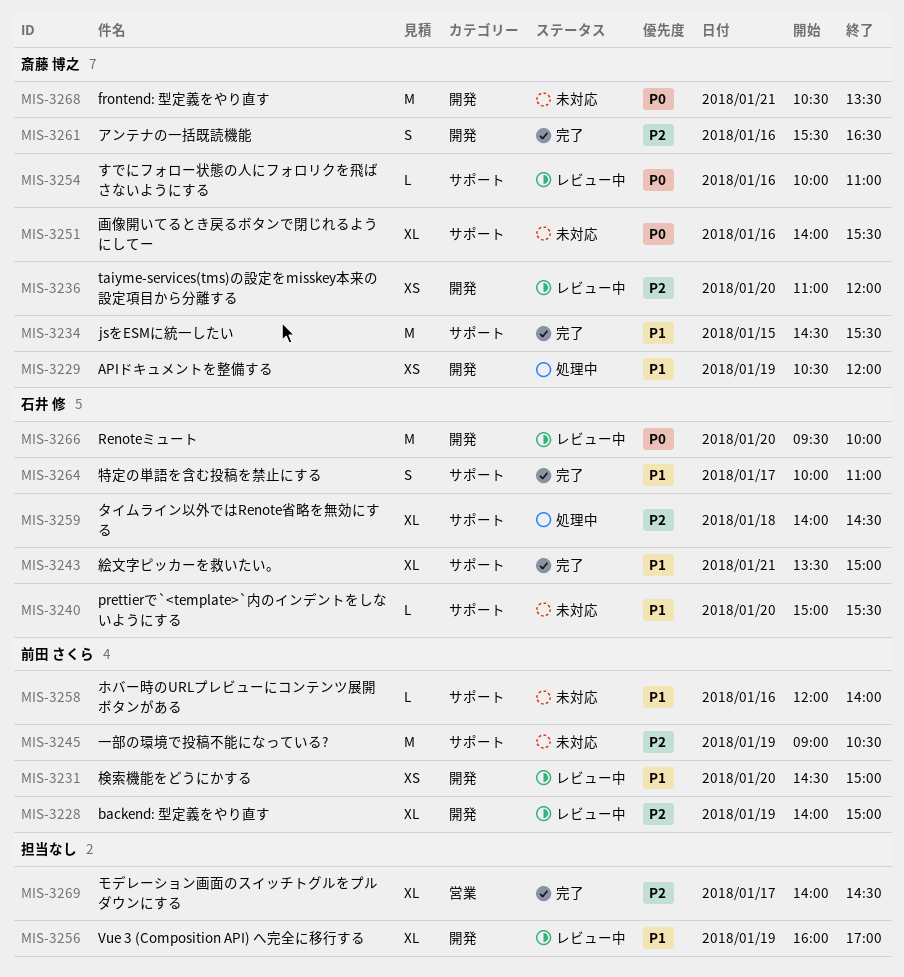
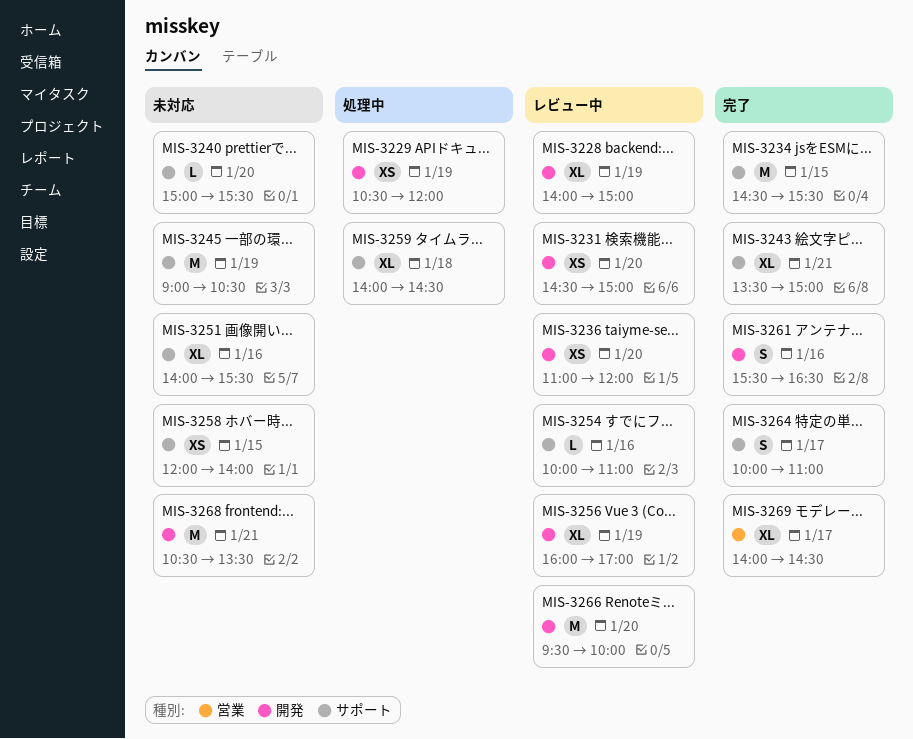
MIS-3258, estimate: L -> XS
MIS-3258, day: Jan 16 -> Jan 15

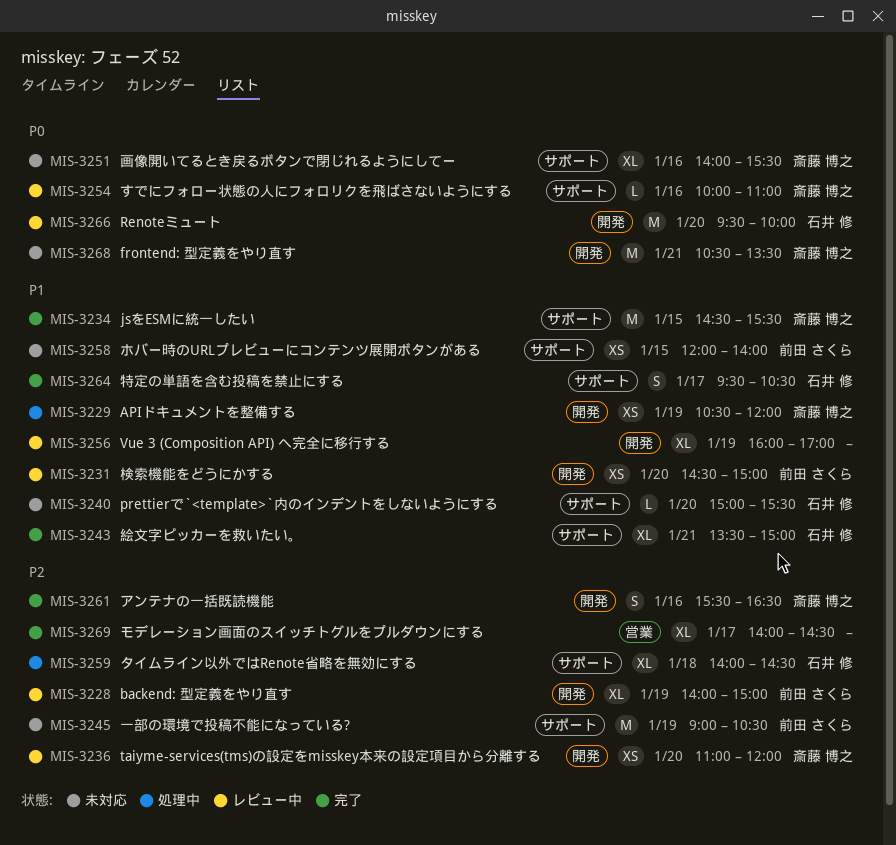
MIS-3264, begins: 10:00 -> 09:30
MIS-3264, ends: 11:00 -> 10:30

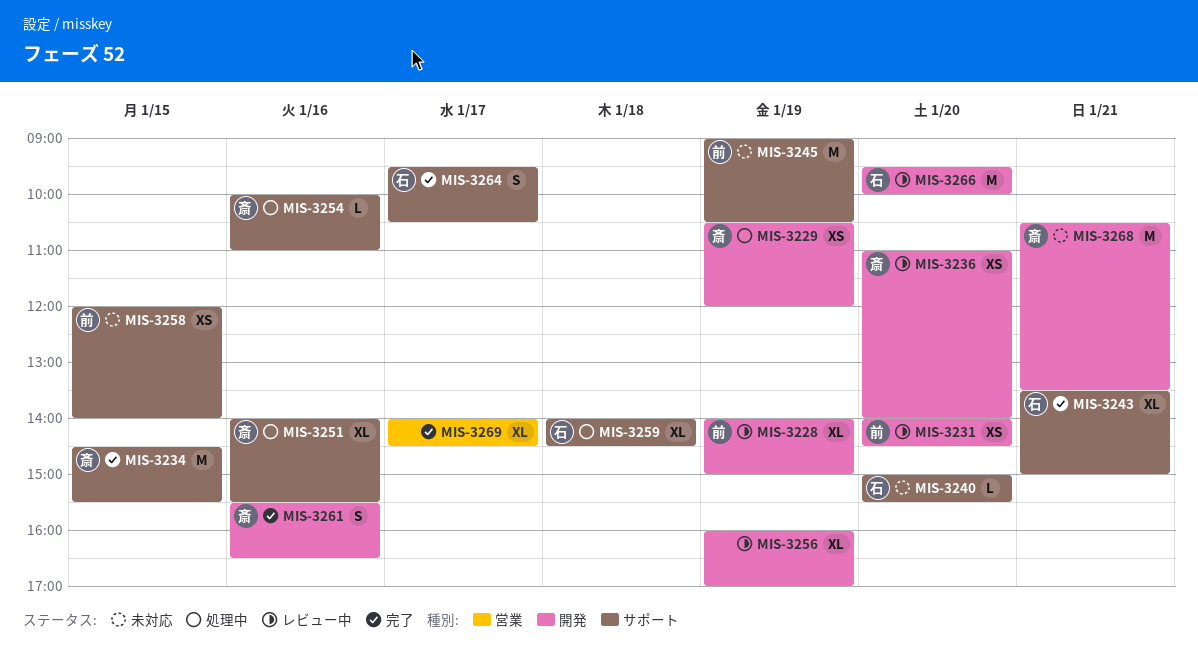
MIS-3231, begins: 14:30 -> 14:00
MIS-3231, ends: 15:00 -> 14:30
MIS-3236, ends: 12:00 -> 14:00
MIS-3251, status: 未対応 -> 処理中
MIS-3254, status: レビュー中 -> 処理中

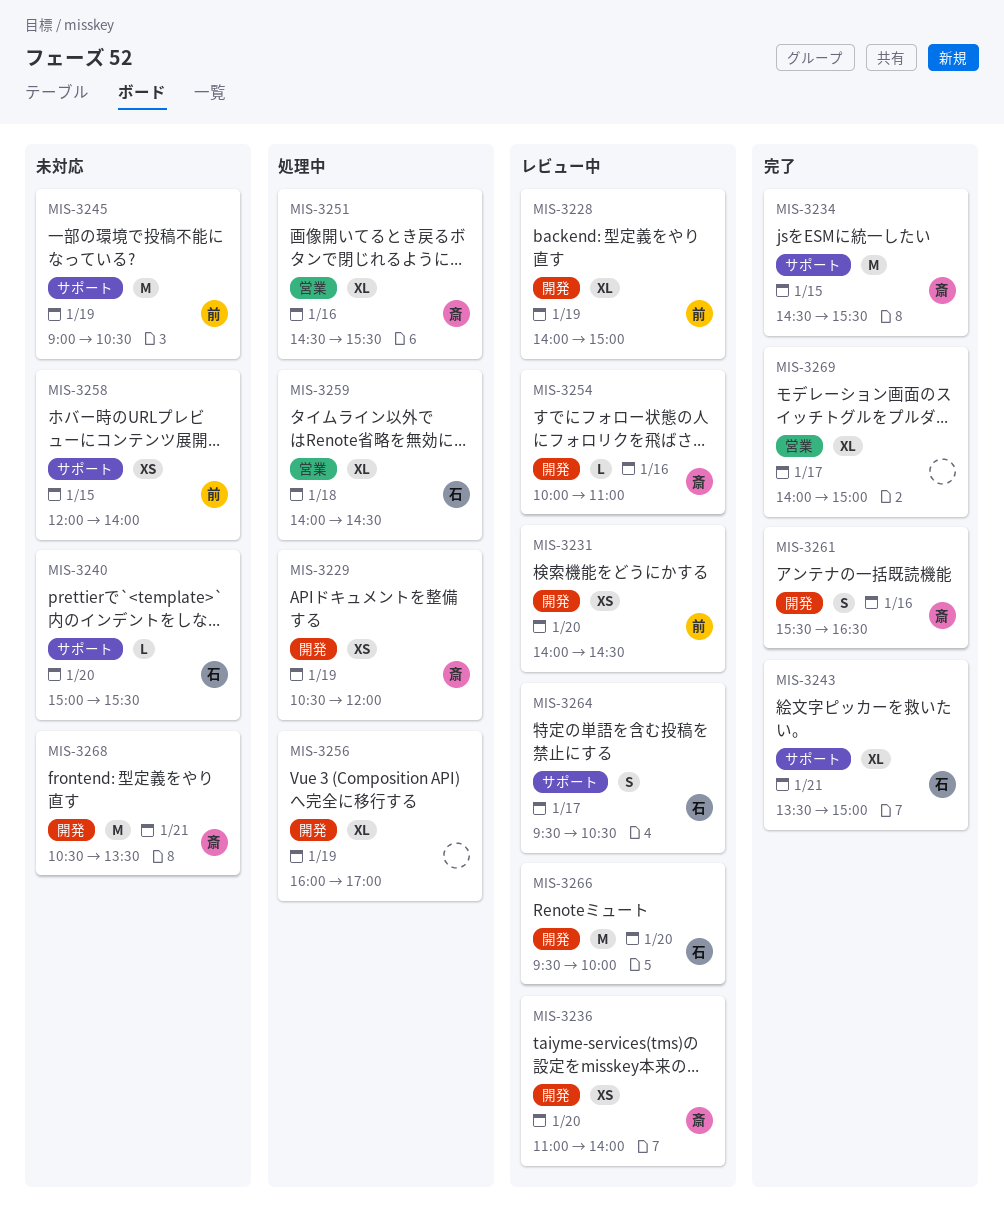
MIS-3251, label: サポート -> 営業
MIS-3251, begins: 14:00 -> 14:30
MIS-3254, status: 処理中 -> レビュー中
MIS-3254, label: サポート -> 開発
MIS-3256, status: レビュー中 -> 処理中
MIS-3259, label: サポート -> 営業
MIS-3264, status: 完了 -> レビュー中
MIS-3269, ends: 14:30 -> 15:00

